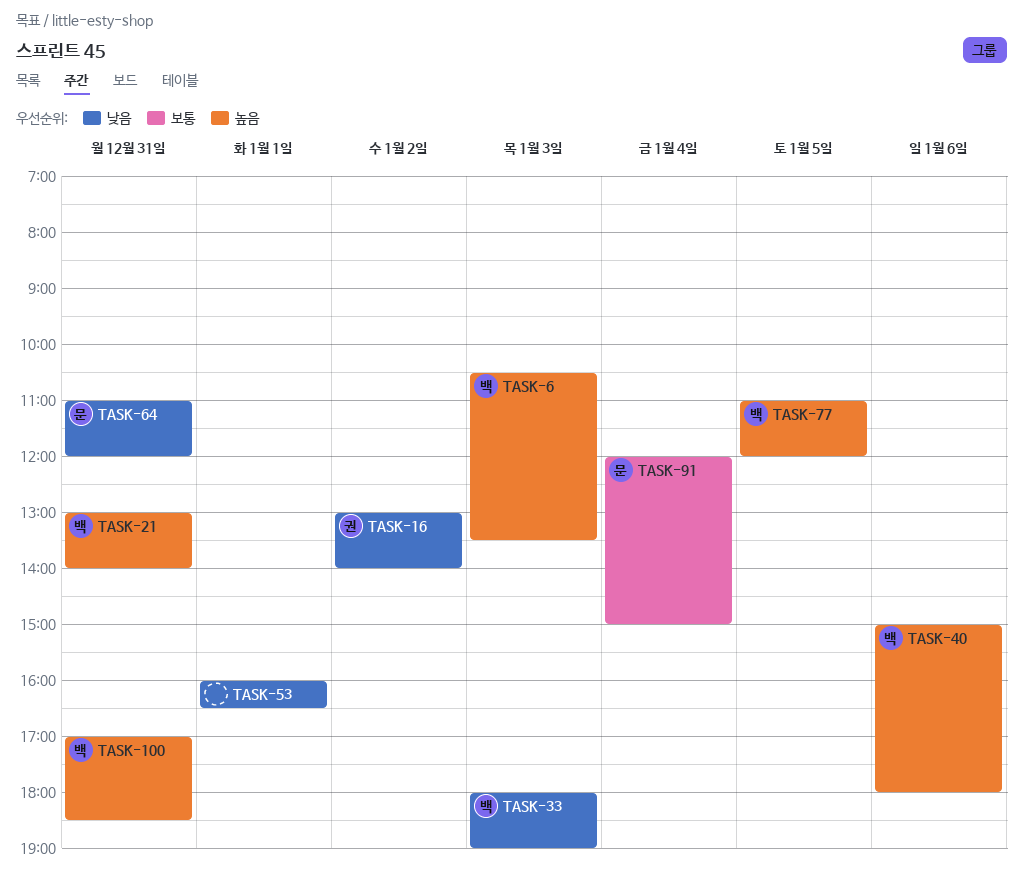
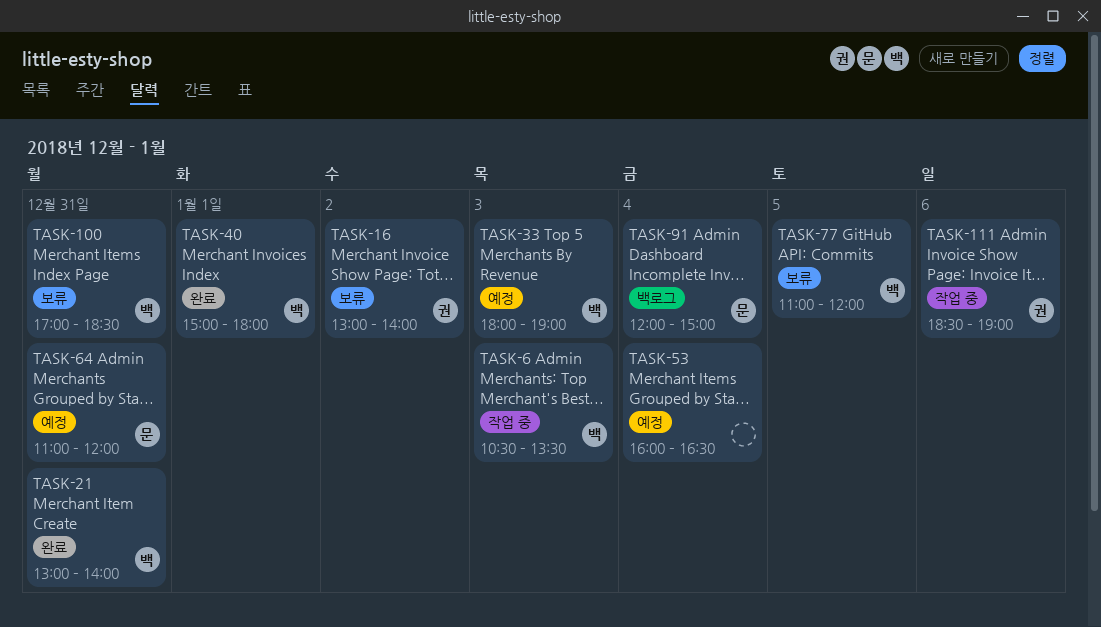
TASK-40, day: Jan 6 -> Jan 1
TASK-53, day: Jan 1 -> Jan 4
TASK-111: none -> present

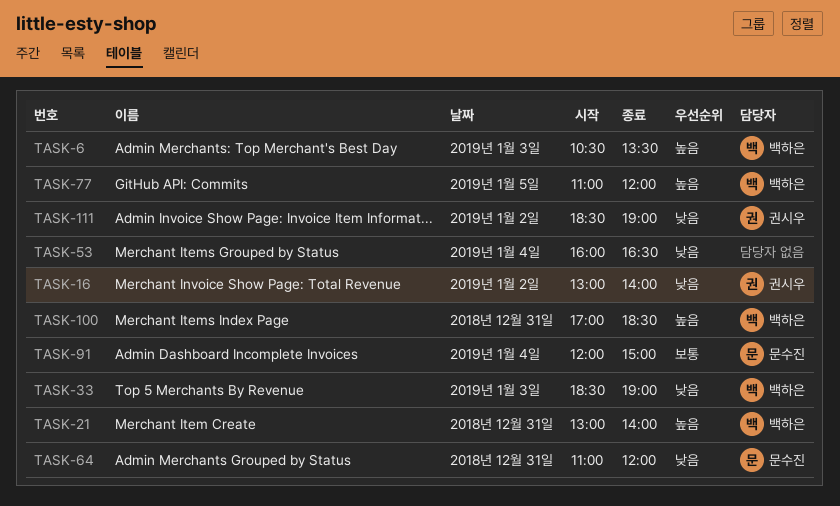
TASK-33, begins: 18:00 -> 18:30
TASK-40: present -> none
TASK-111, day: Jan 6 -> Jan 2

